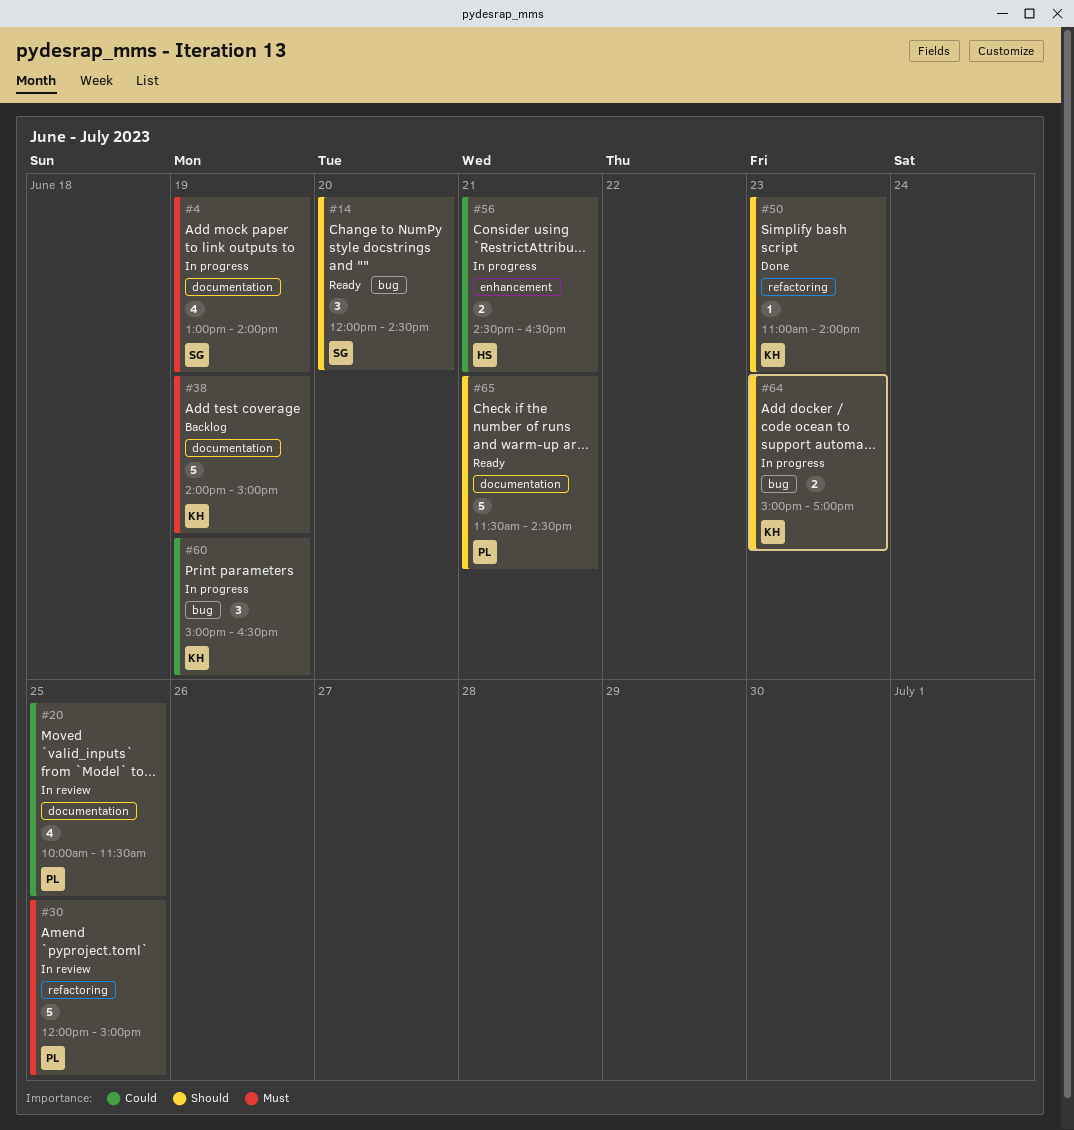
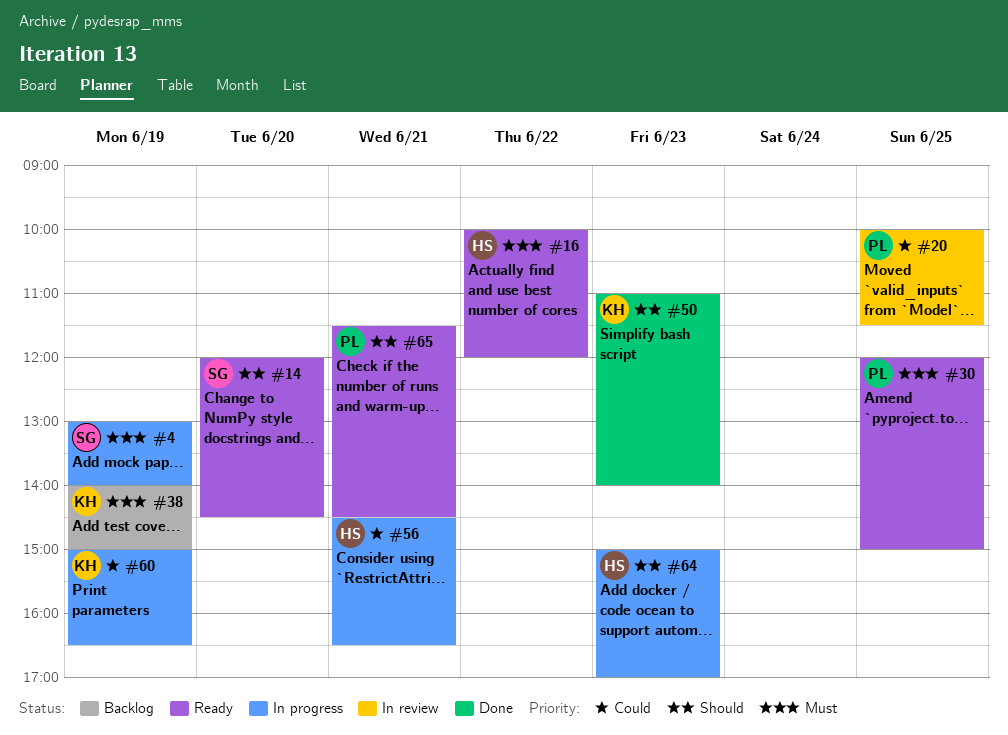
#16: none -> present
#30, status: In review -> Ready
#64, owner: KH -> HS

